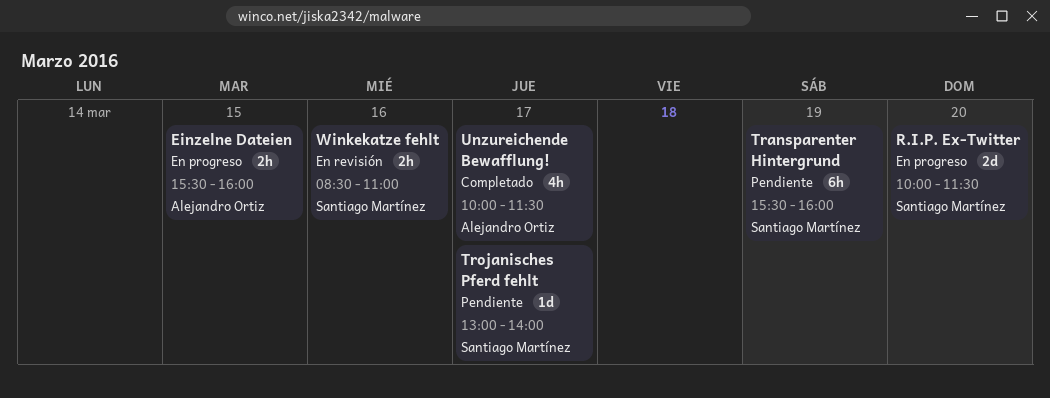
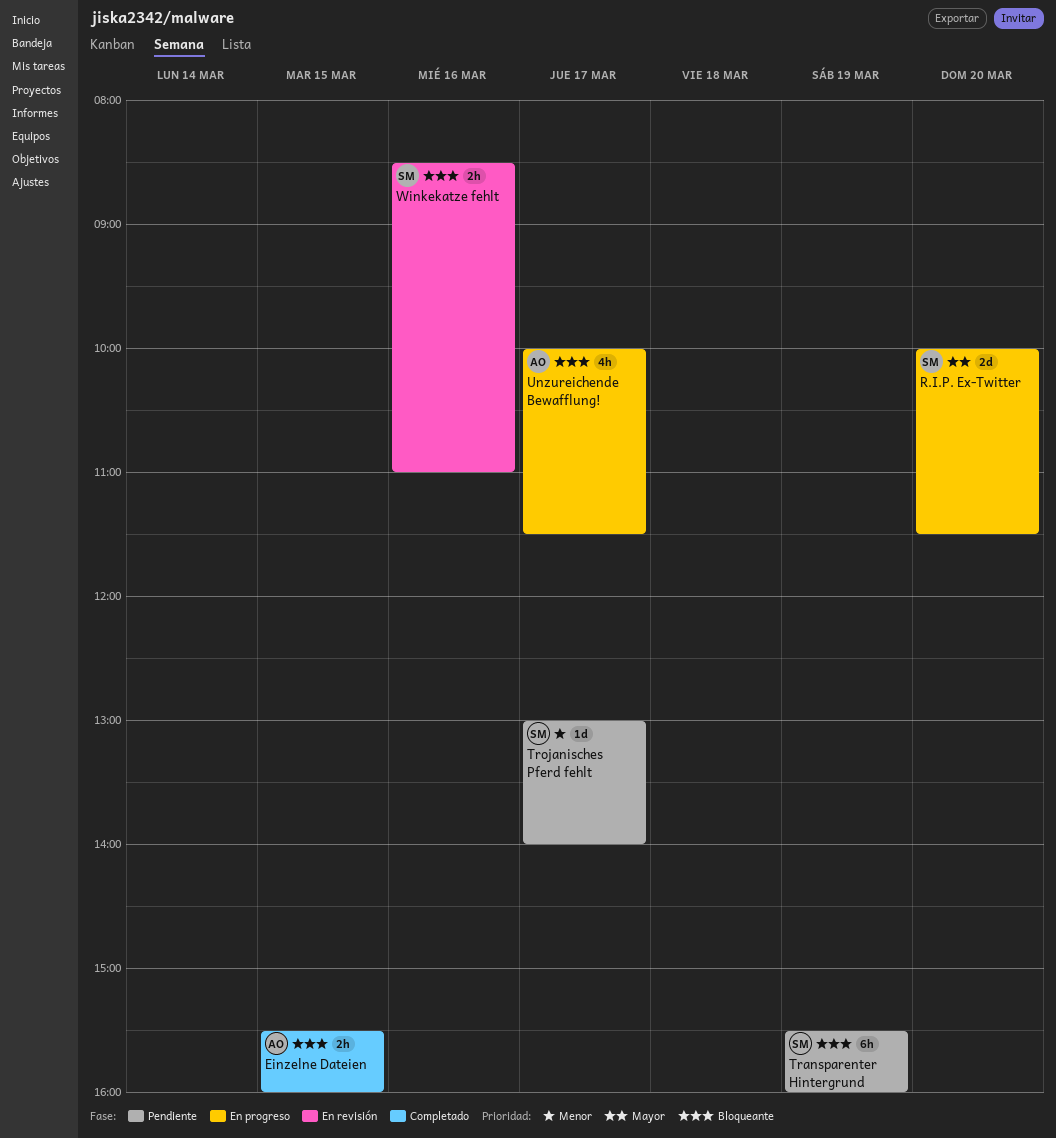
Einzelne Dateien, status: En progreso -> Completado
Unzureichende Bewafflung!, status: Completado -> En progreso

